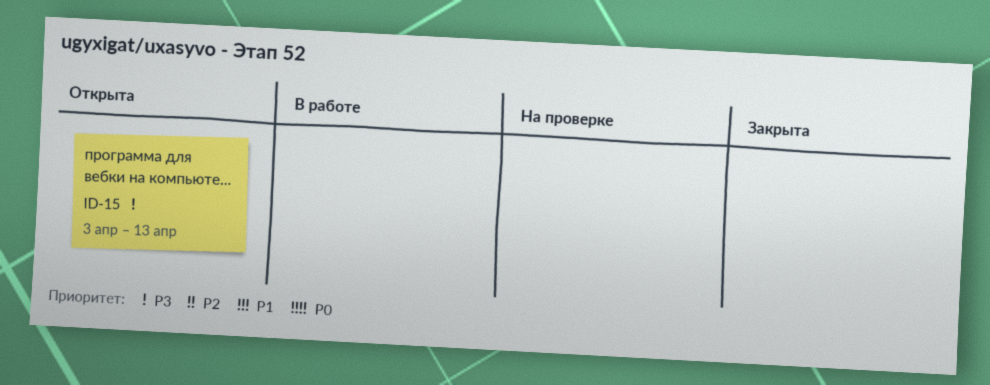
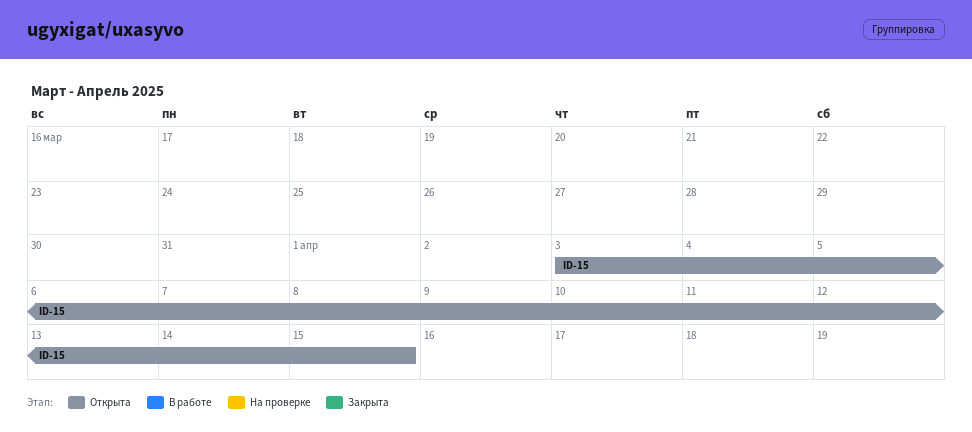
ID-15, due: Apr 13 -> Apr 15

